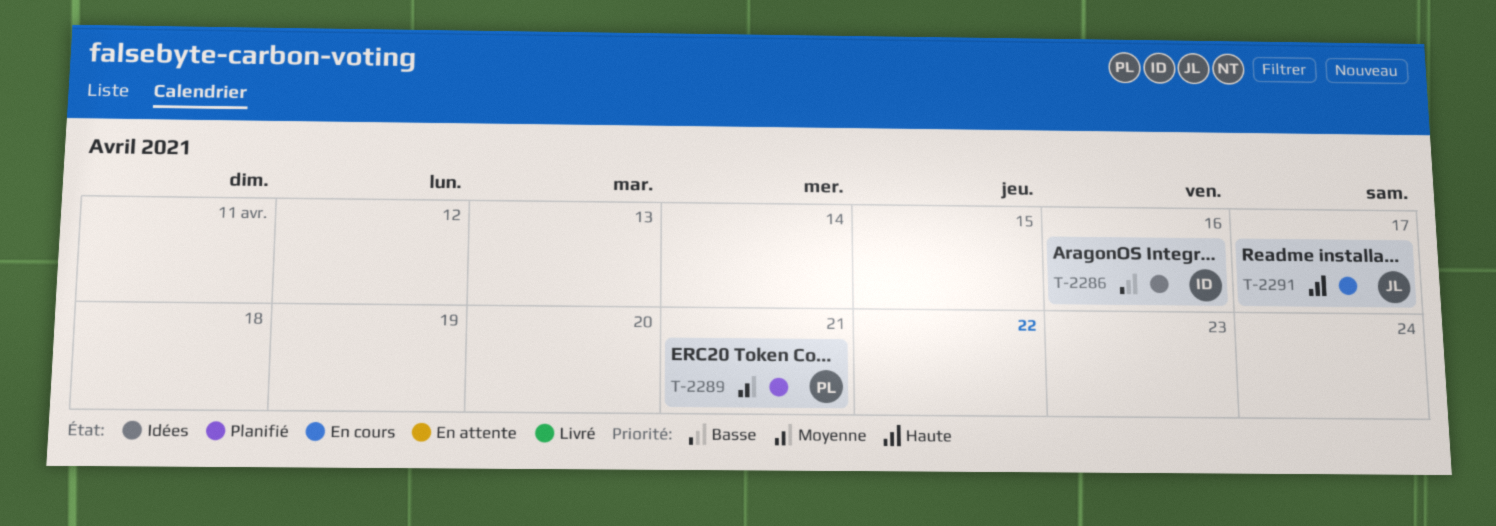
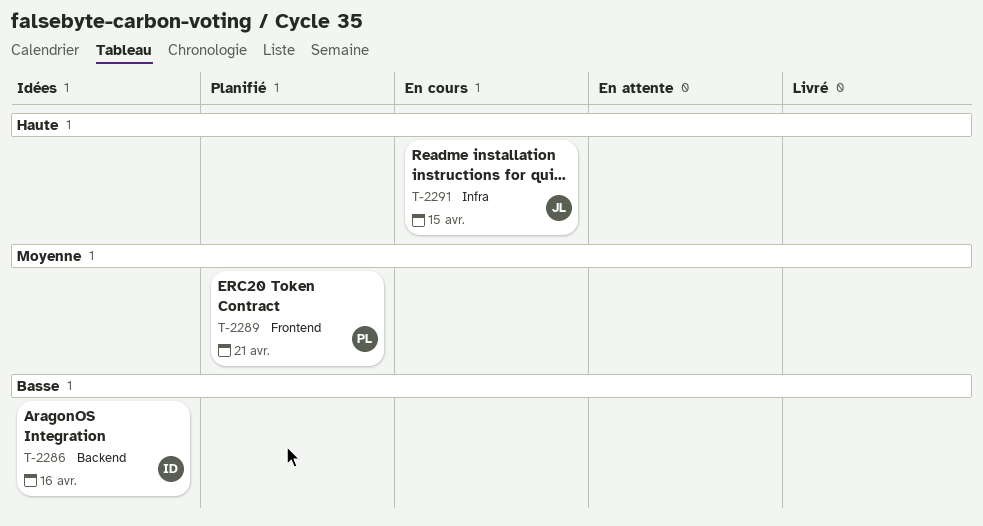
T-2291, due: Apr 17 -> Apr 15

